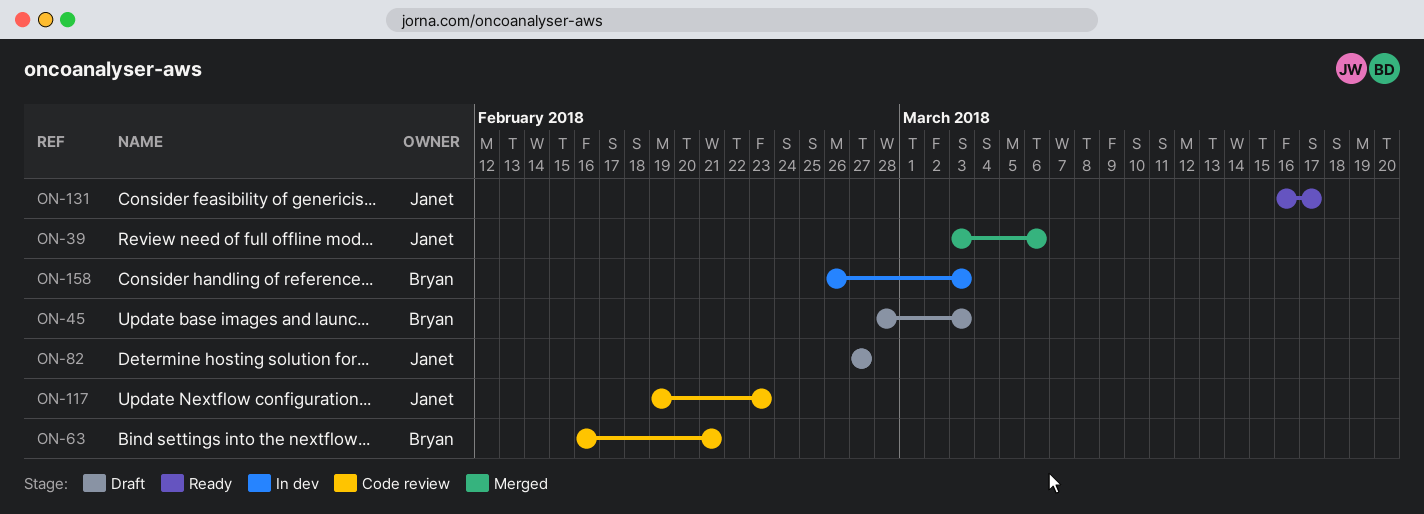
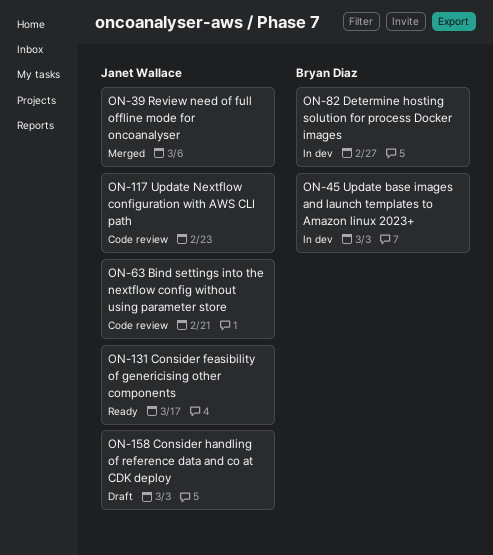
ON-45, status: Draft -> In dev
ON-63, owner: Bryan Diaz -> Janet Wallace
ON-82, status: Draft -> In dev
ON-82, owner: Janet Wallace -> Bryan Diaz
ON-158, status: In dev -> Draft
ON-158, owner: Bryan Diaz -> Janet Wallace

